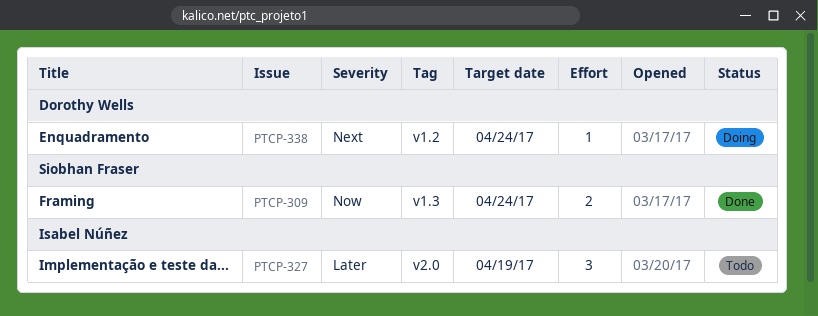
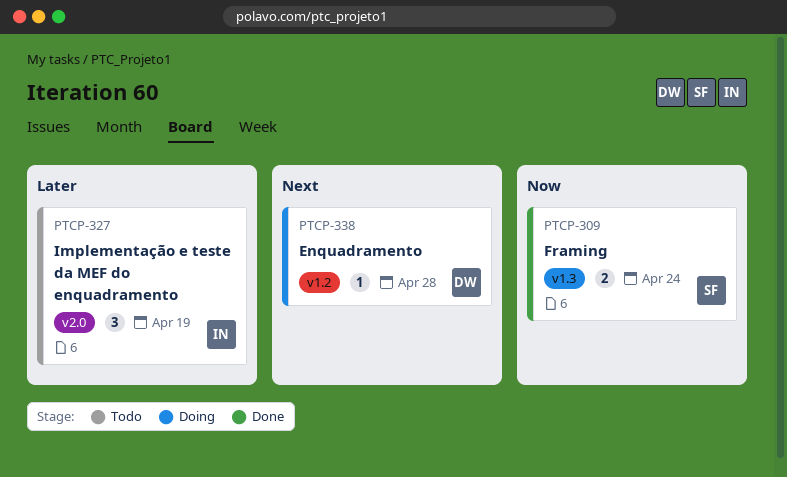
PTCP-338, due: Apr 24 -> Apr 28

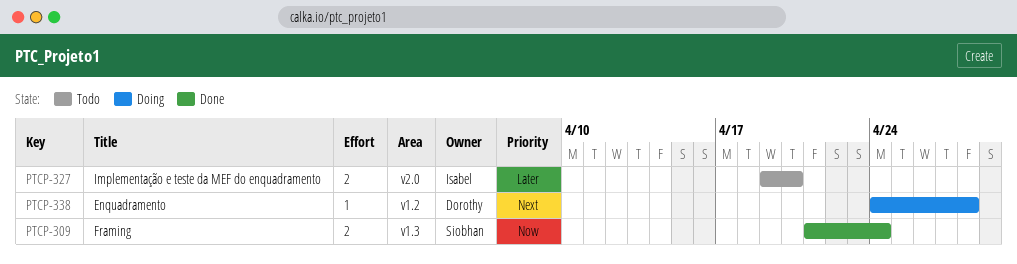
PTCP-327, estimate: 3 -> 2
PTCP-327, due: Apr 19 -> Apr 20

